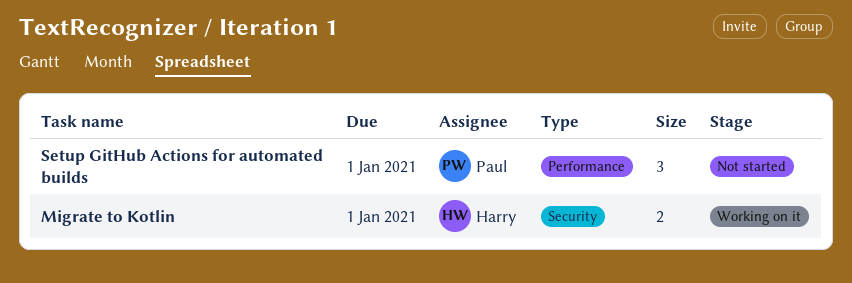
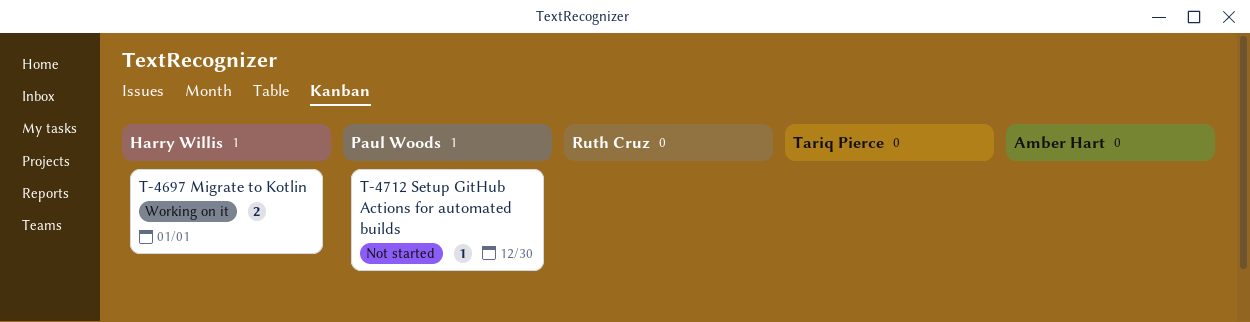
Setup GitHub Actions for automated builds, estimate: 3 -> 1
Setup GitHub Actions for automated builds, due: Jan 1 -> Dec 30

